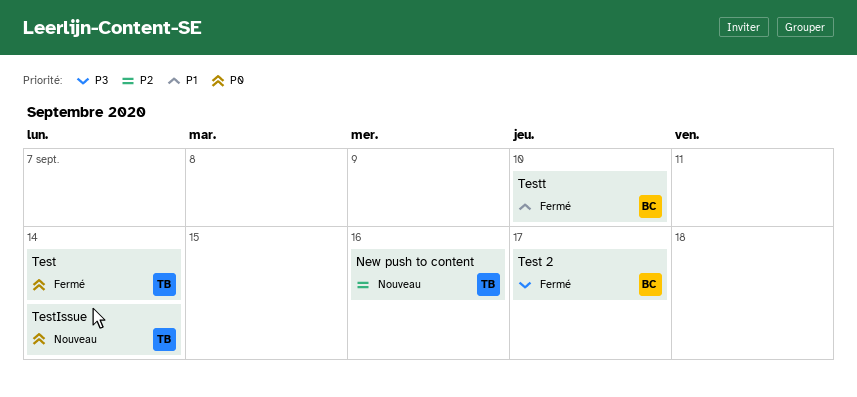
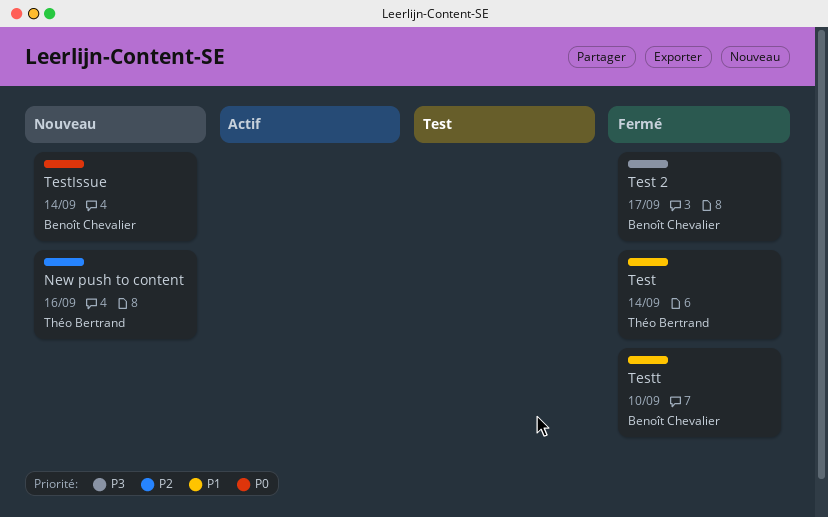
Test, priority: P0 -> P1
TestIssue, owner: Théo Bertrand -> Benoît Chevalier

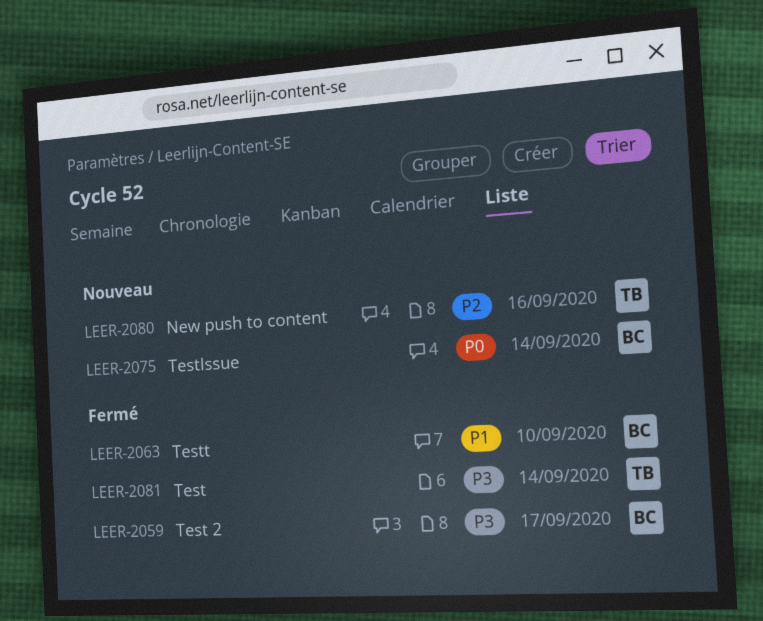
Test, priority: P1 -> P3

